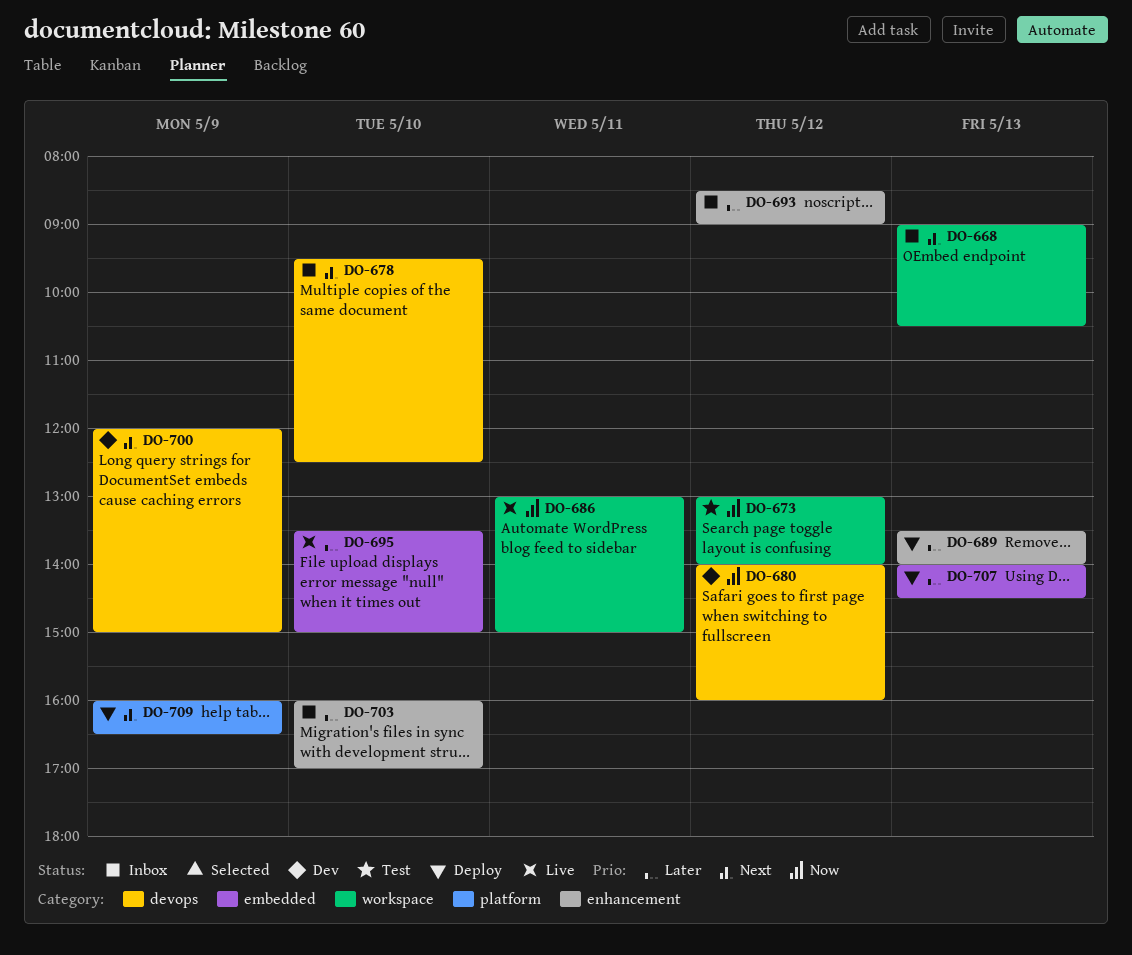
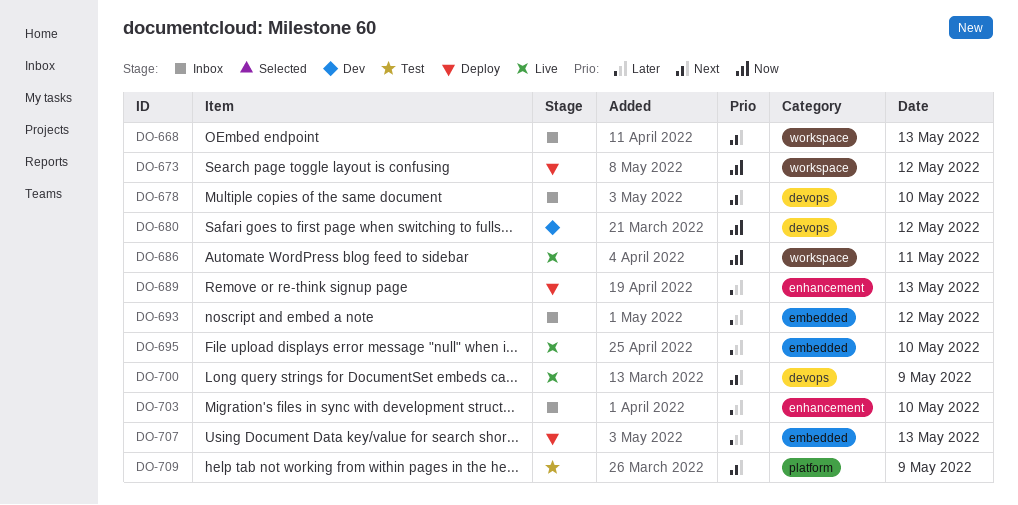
DO-673, status: Test -> Deploy
DO-693, label: enhancement -> embedded
DO-700, status: Dev -> Live
DO-709, status: Deploy -> Test

